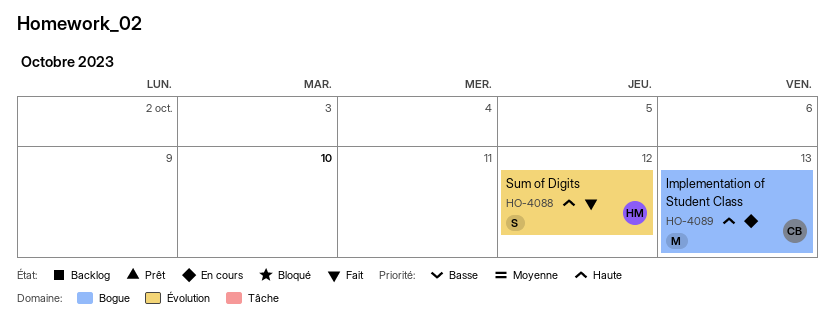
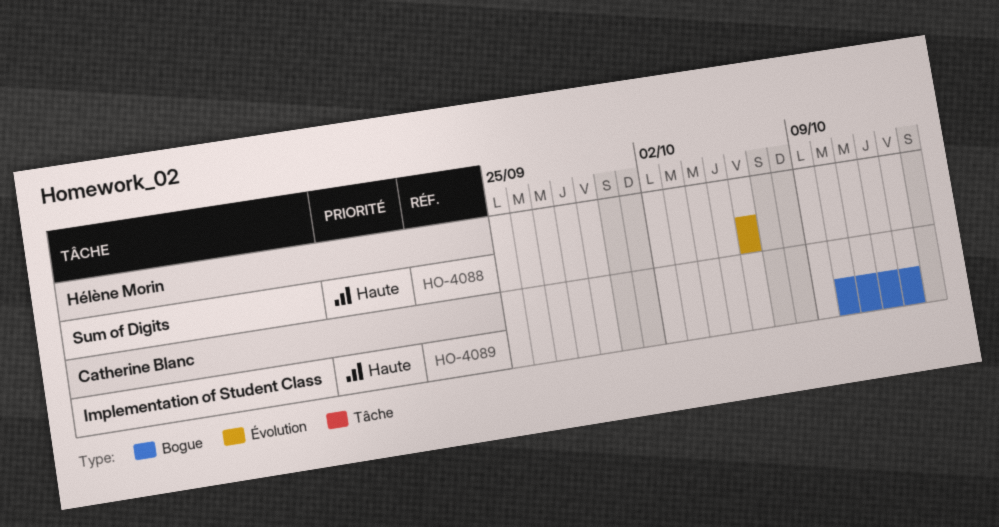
HO-4088, due: Oct 12 -> Oct 6

